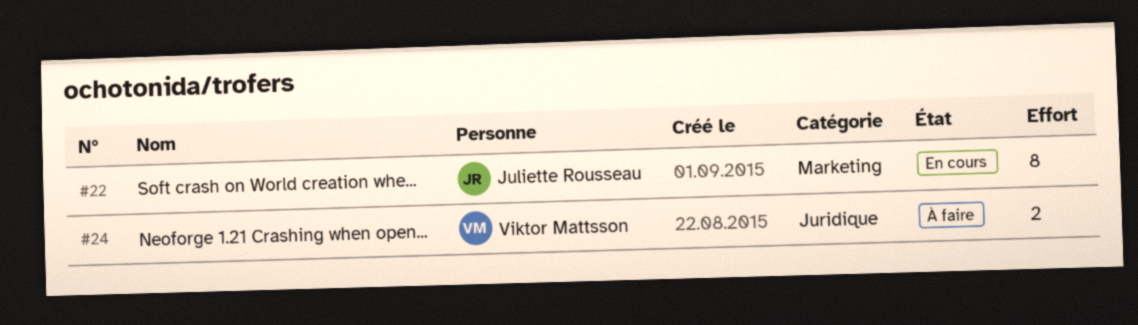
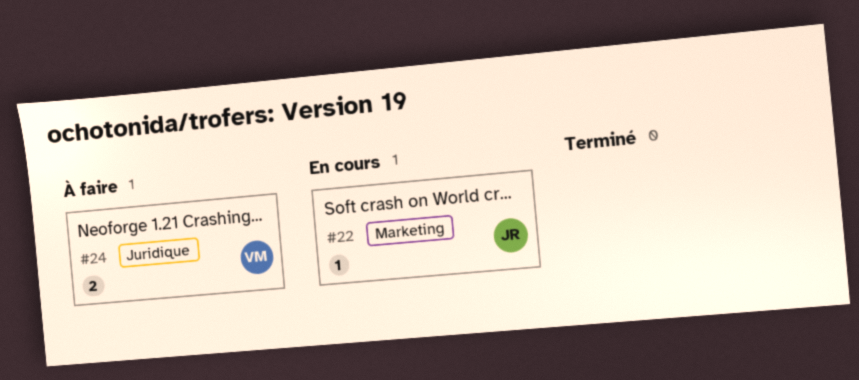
#22, estimate: 8 -> 1

